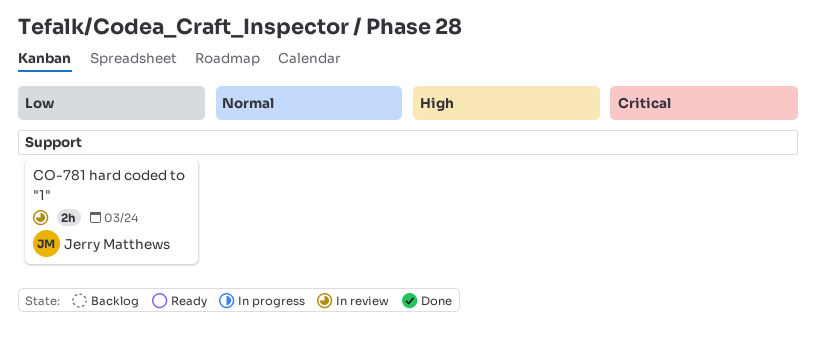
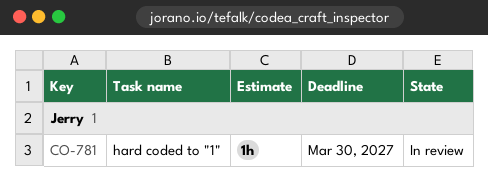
CO-781, estimate: 2h -> 1h
CO-781, due: Mar 24 -> Mar 30

